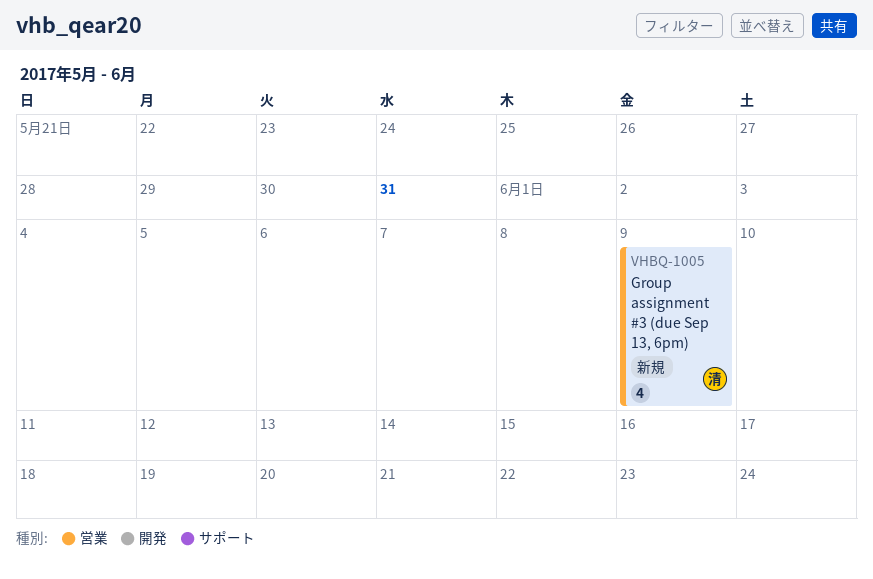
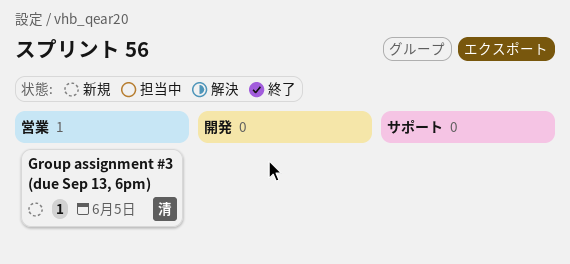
Group assignment #3 (due Sep 13, 6pm), estimate: 4 -> 1
Group assignment #3 (due Sep 13, 6pm), due: Jun 9 -> Jun 5

